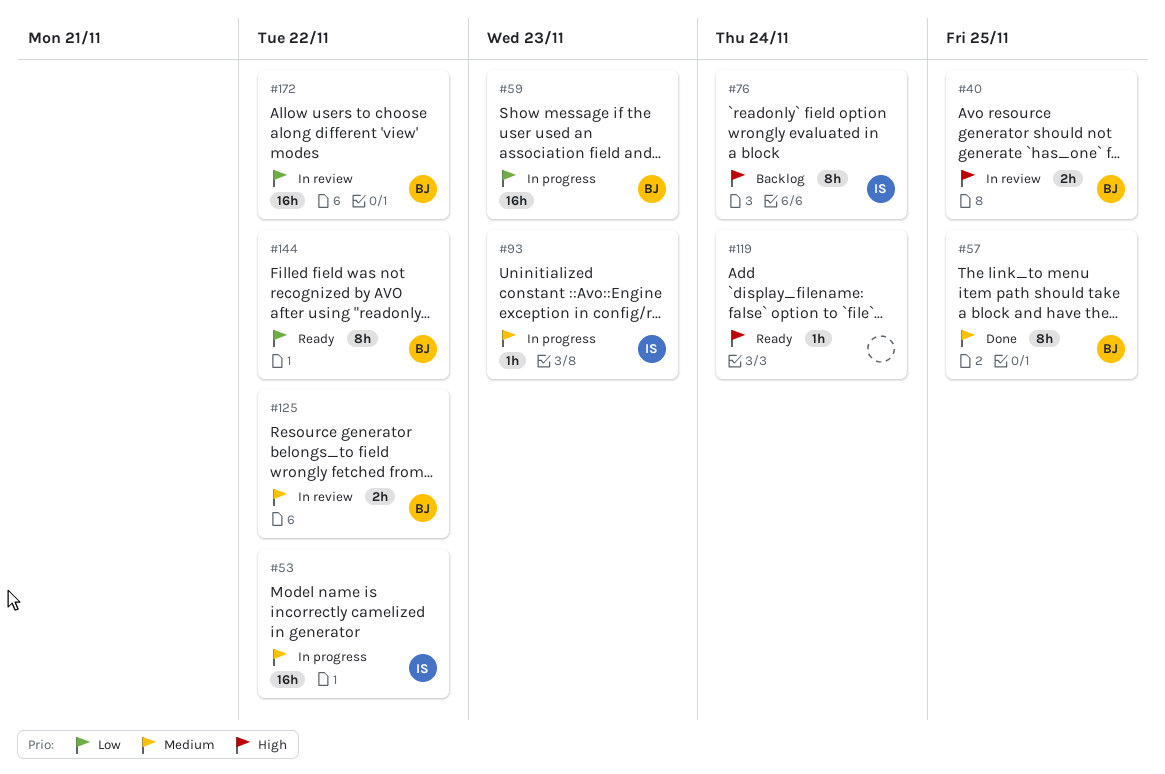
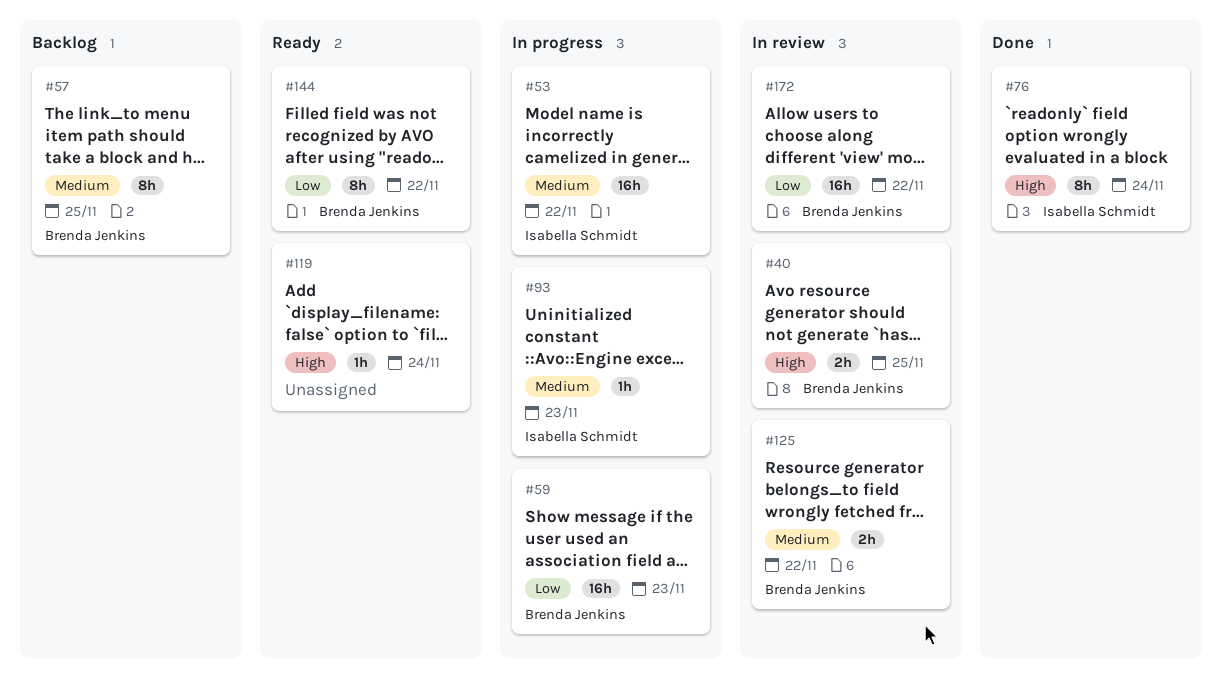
#57, status: Done -> Backlog
#76, status: Backlog -> Done

